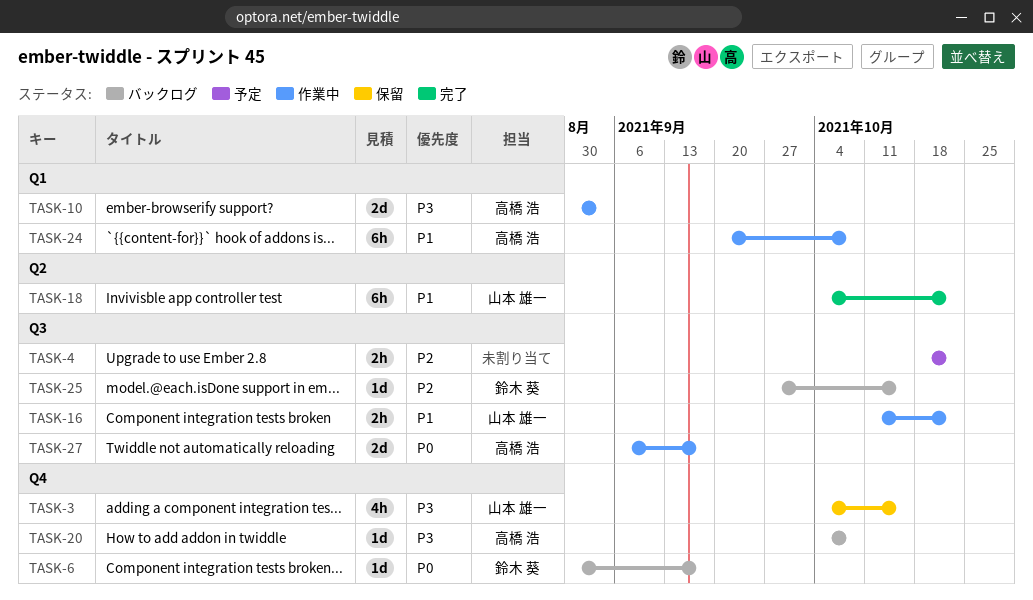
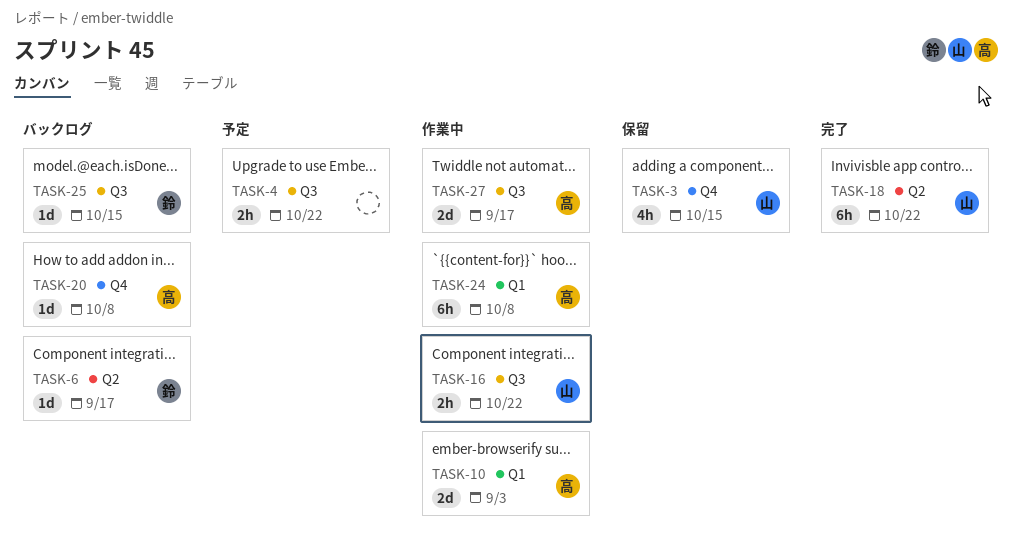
TASK-6, label: Q4 -> Q2

